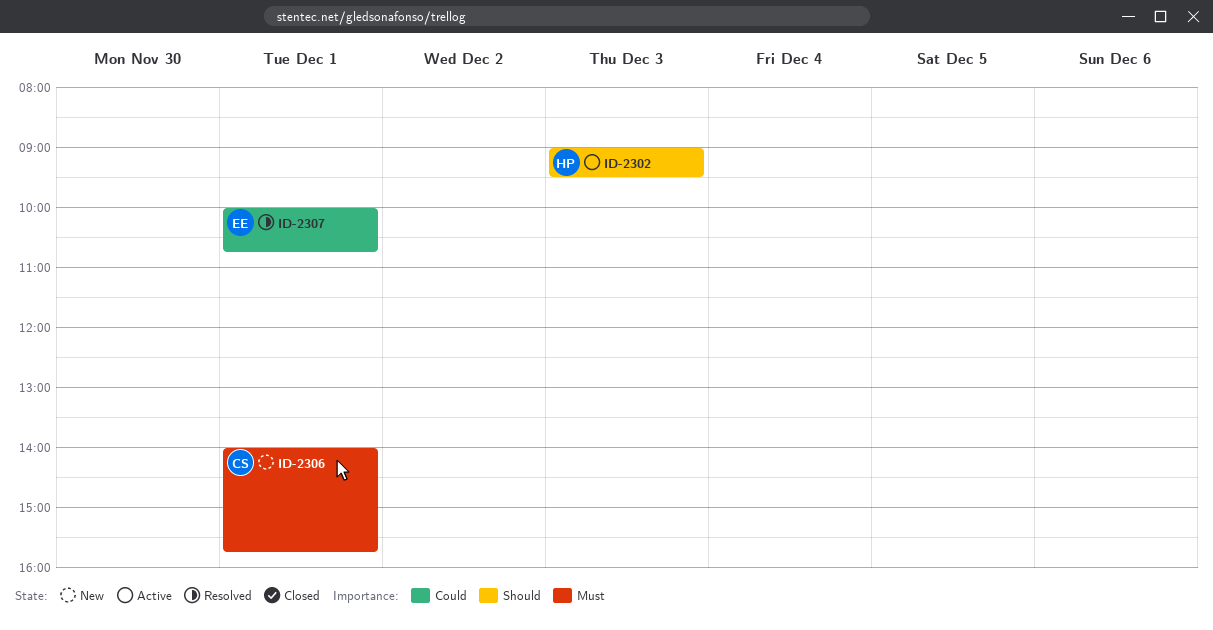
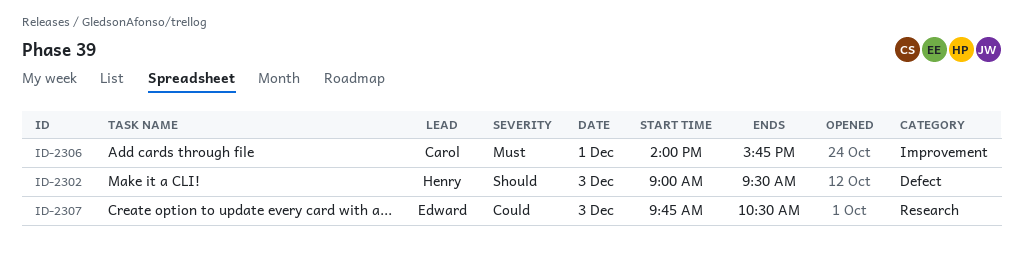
ID-2307, day: Dec 1 -> Dec 3
ID-2307, begins: 10:00 -> 09:45
ID-2307, ends: 10:45 -> 10:30

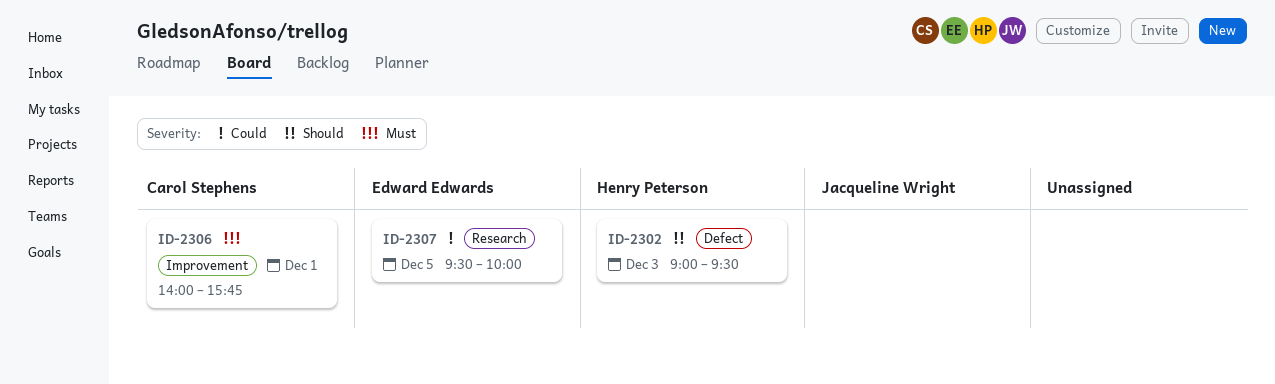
ID-2307, day: Dec 3 -> Dec 5
ID-2307, begins: 09:45 -> 09:30
ID-2307, ends: 10:30 -> 10:00

